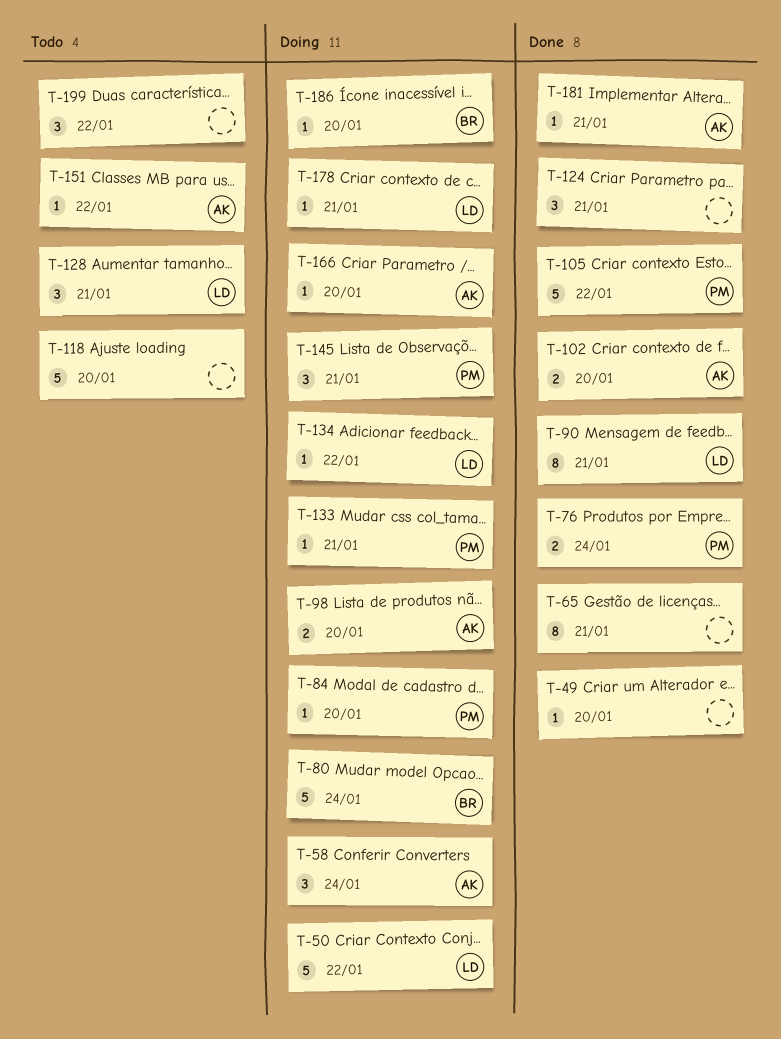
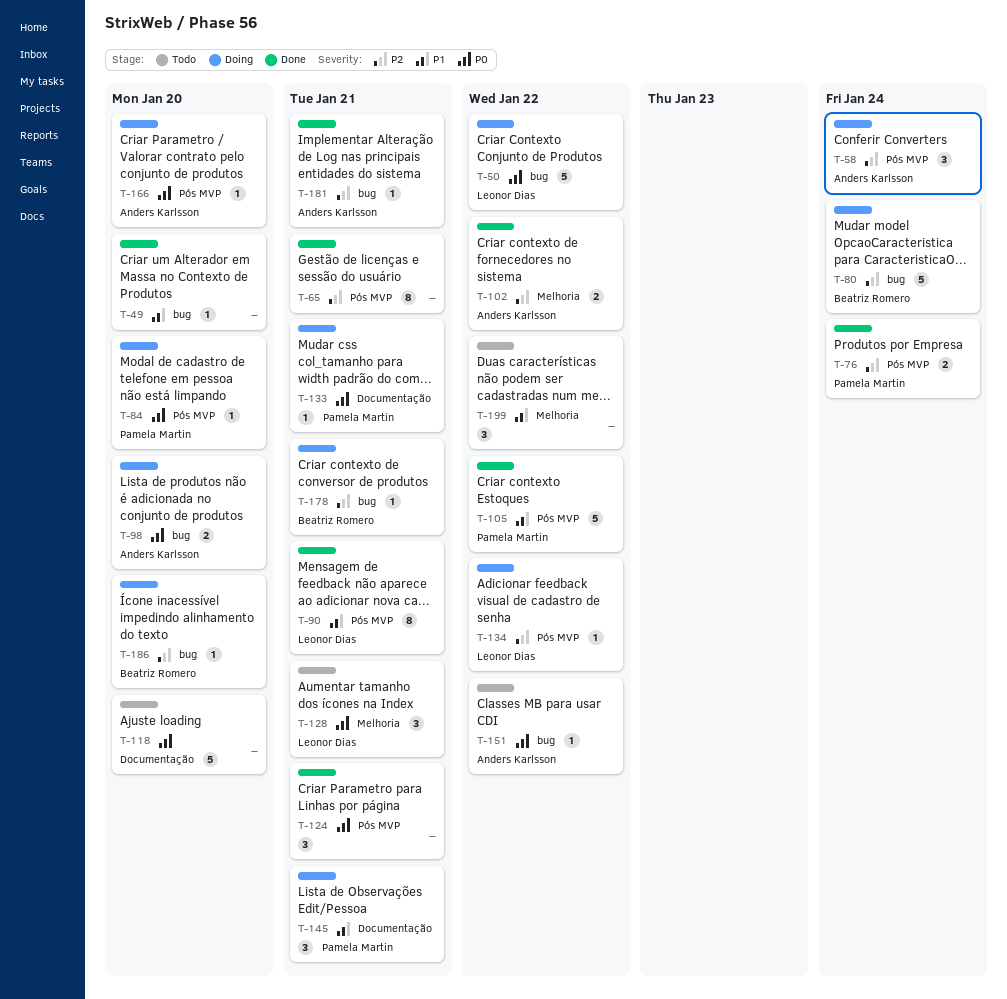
T-102, due: Jan 20 -> Jan 22
T-178, owner: Leonor Dias -> Beatriz Romero

